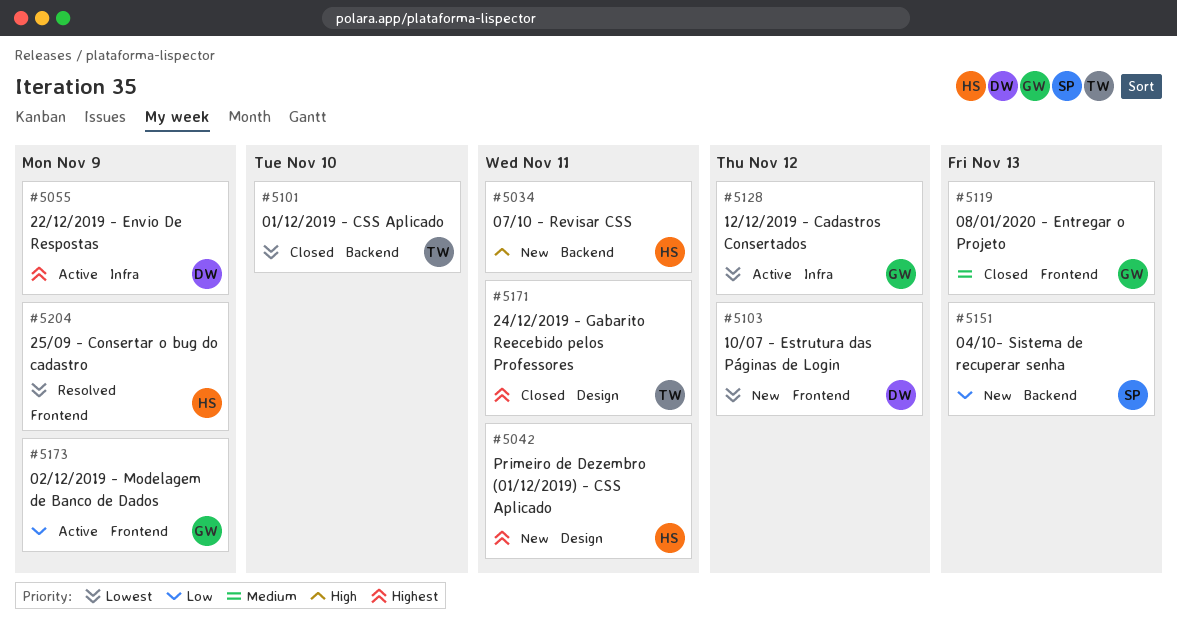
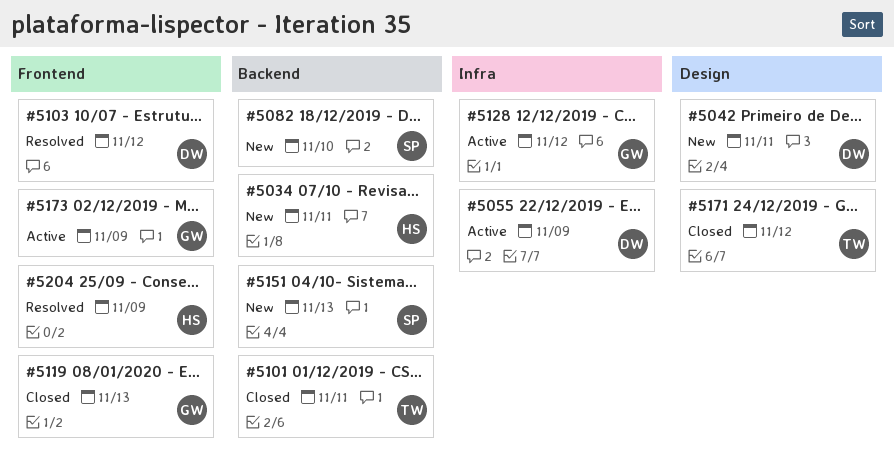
#5042, owner: HS -> DW
#5082: none -> present
#5101, due: Nov 10 -> Nov 11
#5103, status: New -> Resolved
#5171, due: Nov 11 -> Nov 12

